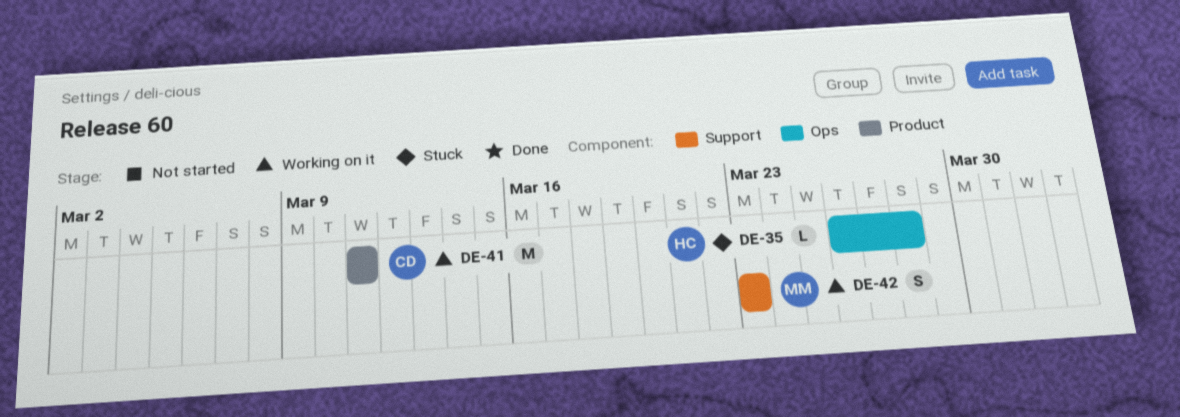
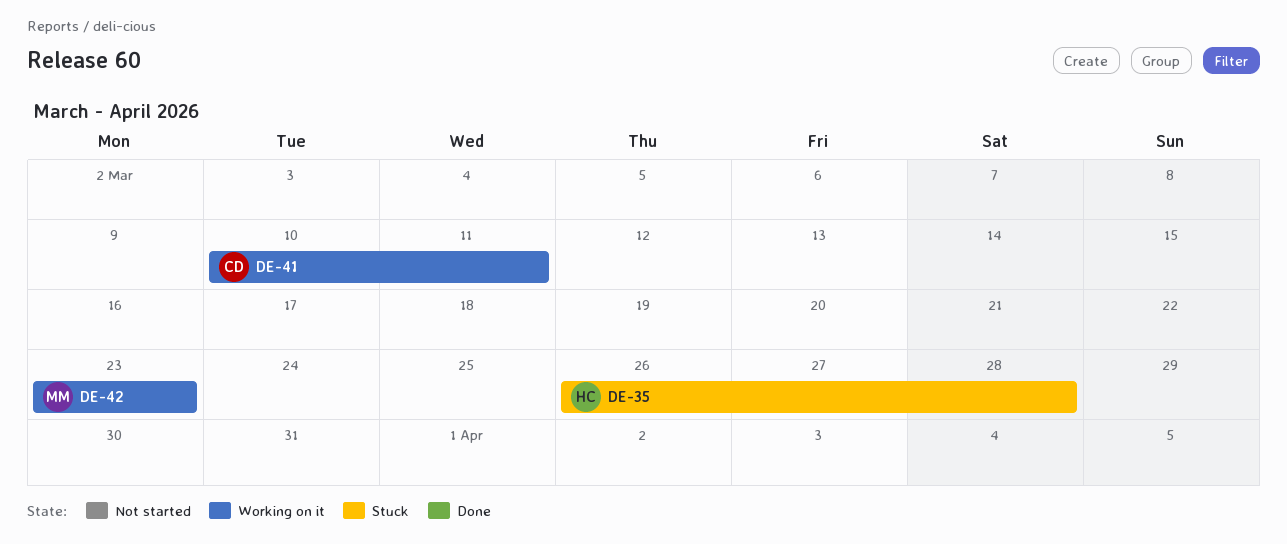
DE-41, start: Mar 11 -> Mar 10

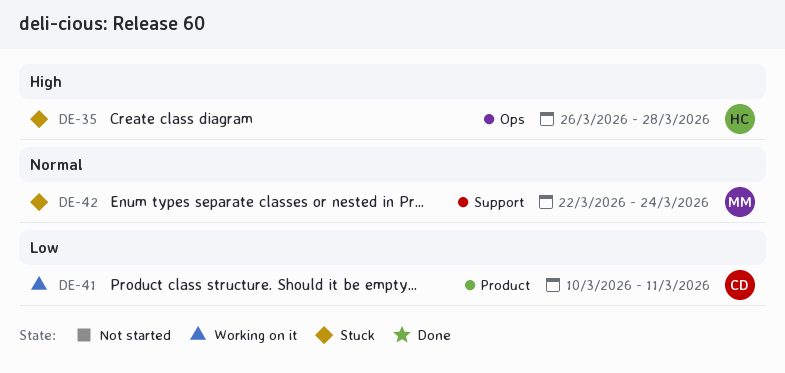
DE-42, status: Working on it -> Stuck
DE-42, start: Mar 23 -> Mar 22
DE-42, due: Mar 23 -> Mar 24

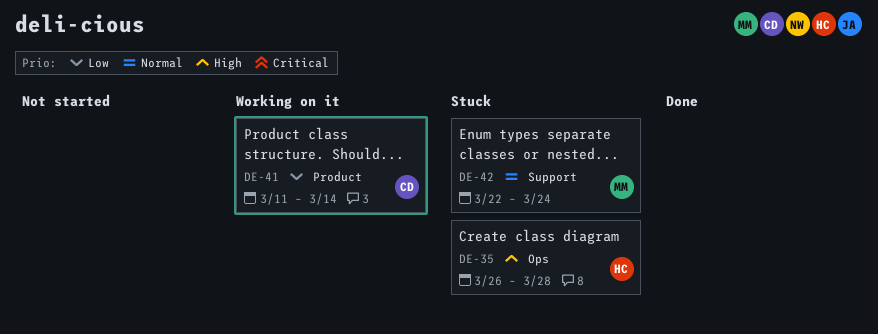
DE-41, start: Mar 10 -> Mar 11
DE-41, due: Mar 11 -> Mar 14

